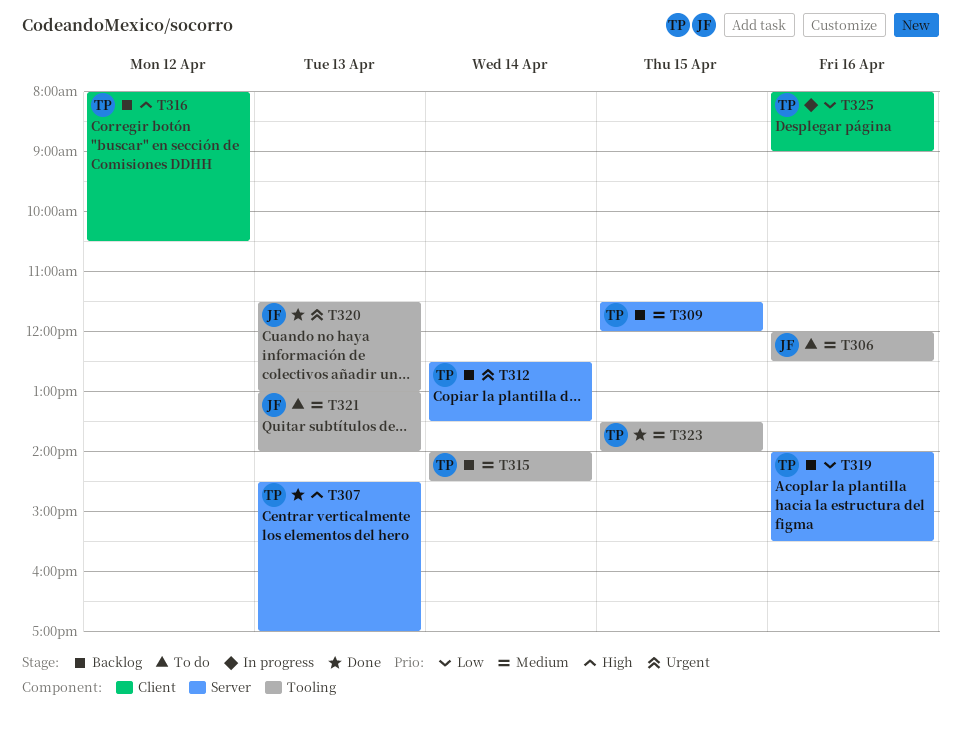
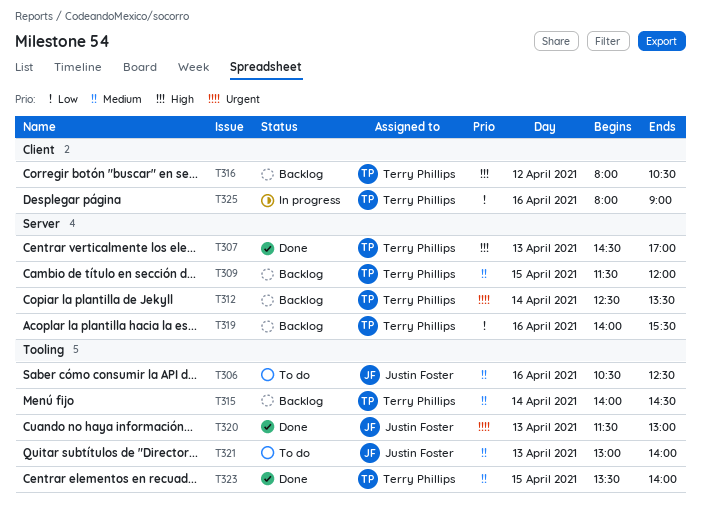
T306, begins: 12:00 -> 10:30

